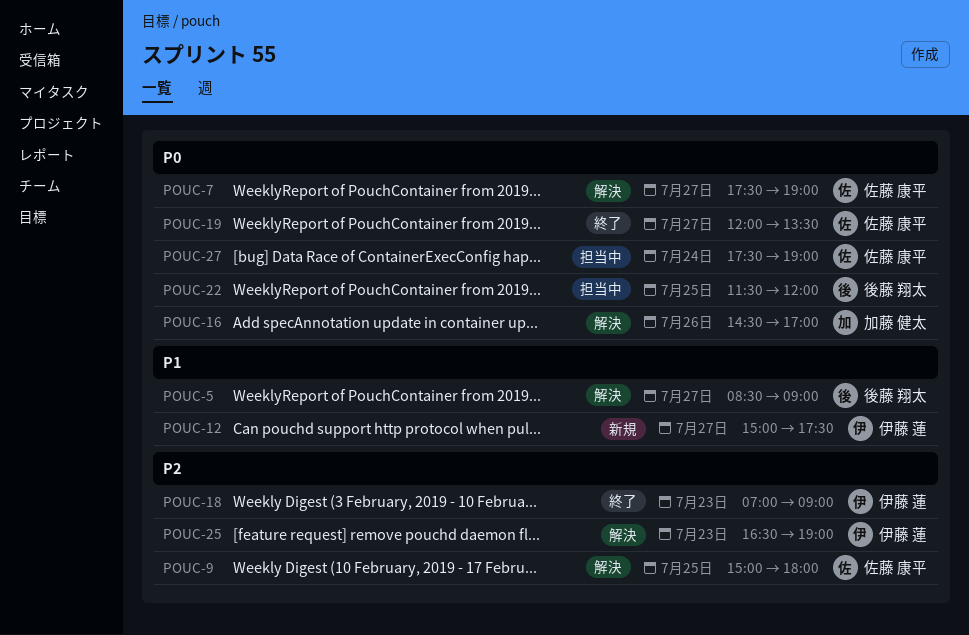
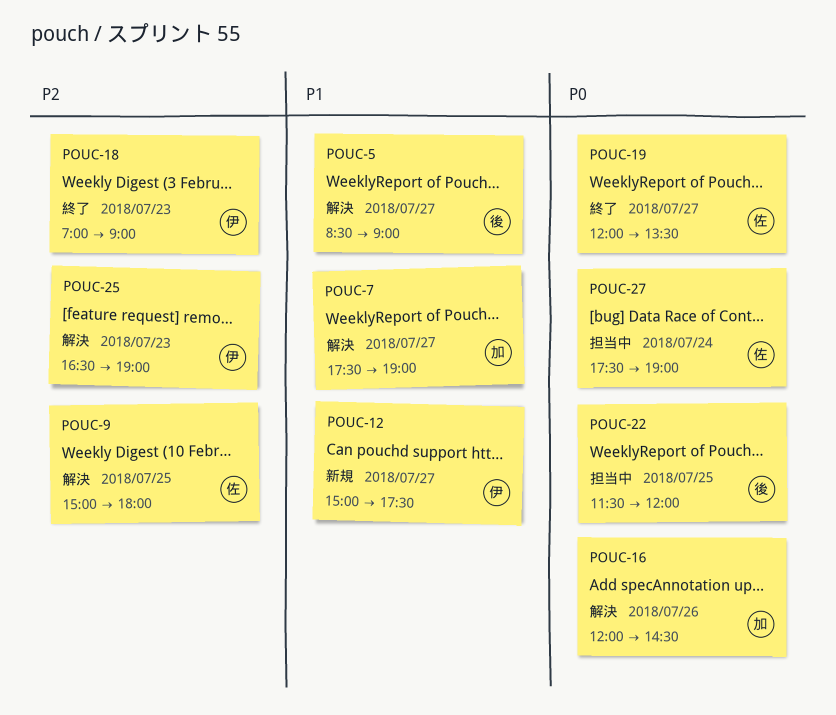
POUC-7, owner: 佐藤 康平 -> 加藤 健太
POUC-7, priority: P0 -> P1
POUC-16, begins: 14:30 -> 12:00
POUC-16, ends: 17:00 -> 14:30

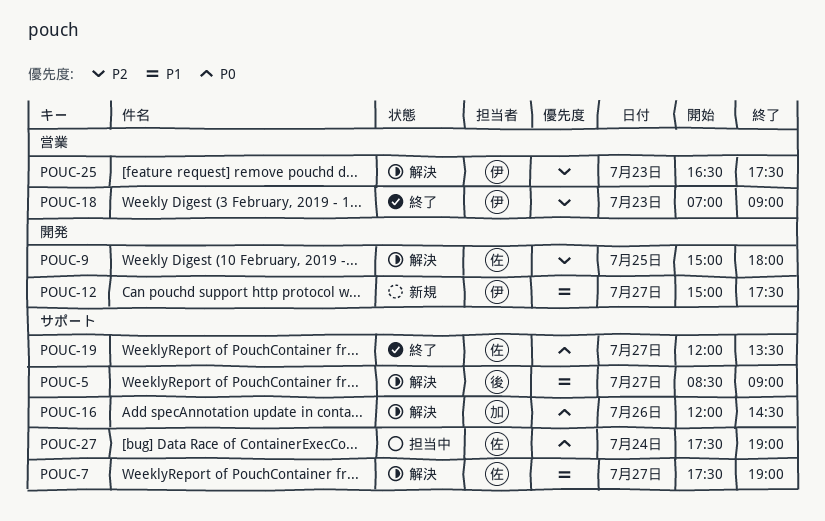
POUC-7, owner: 加 -> 佐
POUC-22: present -> none
POUC-25, ends: 19:00 -> 17:30

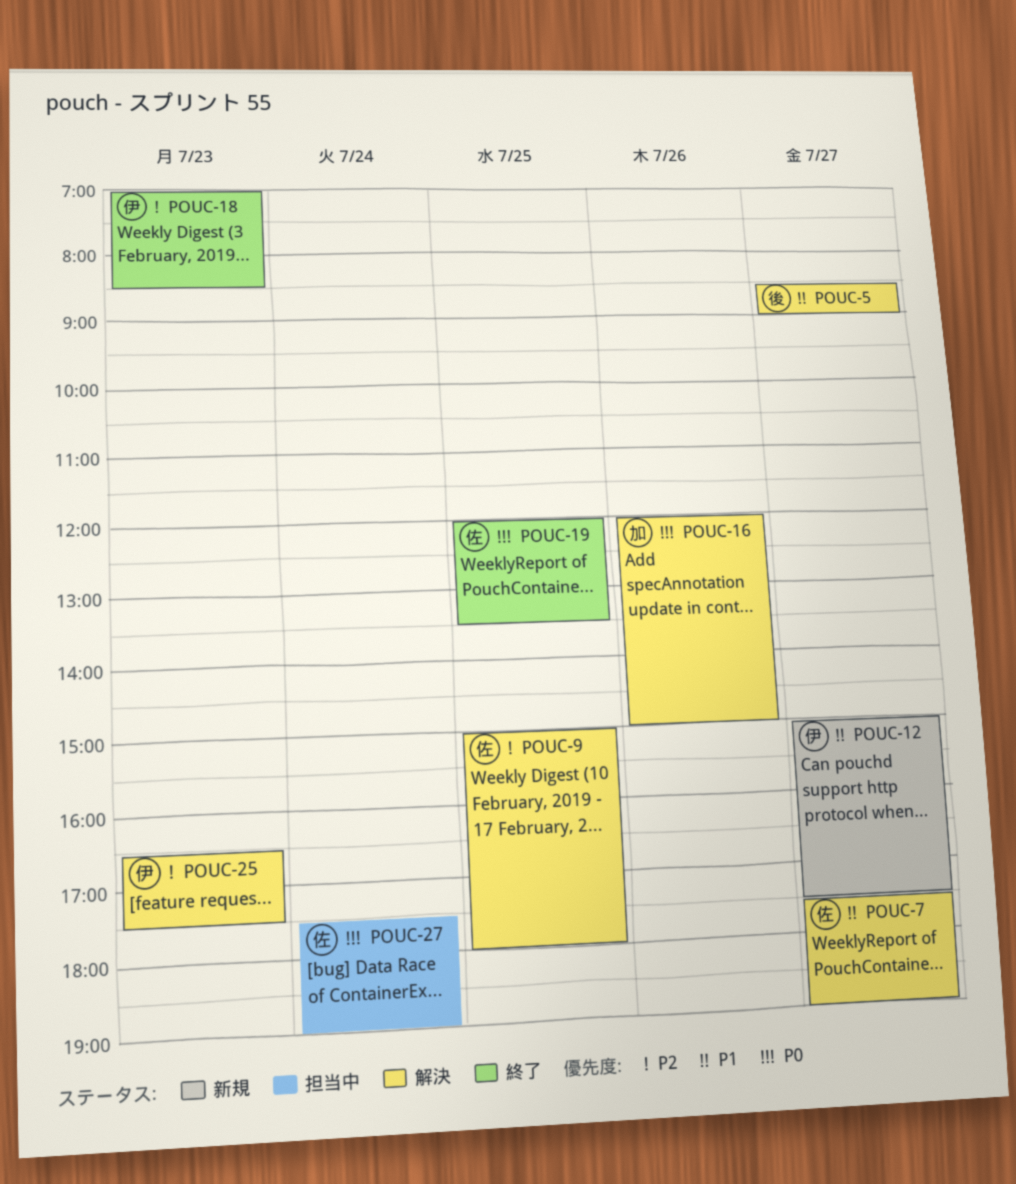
POUC-16, ends: 14:30 -> 15:00
POUC-18, ends: 09:00 -> 08:30
POUC-19, day: Jul 27 -> Jul 25

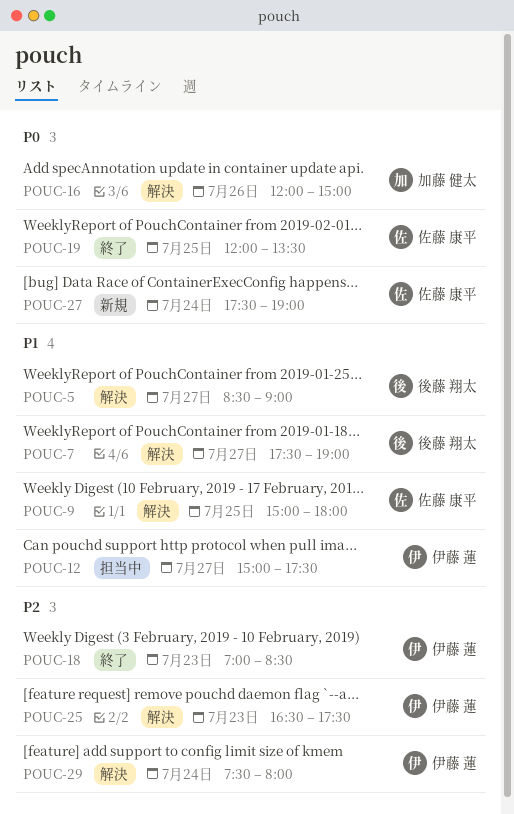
POUC-7, owner: 佐藤 康平 -> 後藤 翔太
POUC-9, priority: P2 -> P1
POUC-12, status: 新規 -> 担当中
POUC-27, status: 担当中 -> 新規
POUC-29: none -> present

